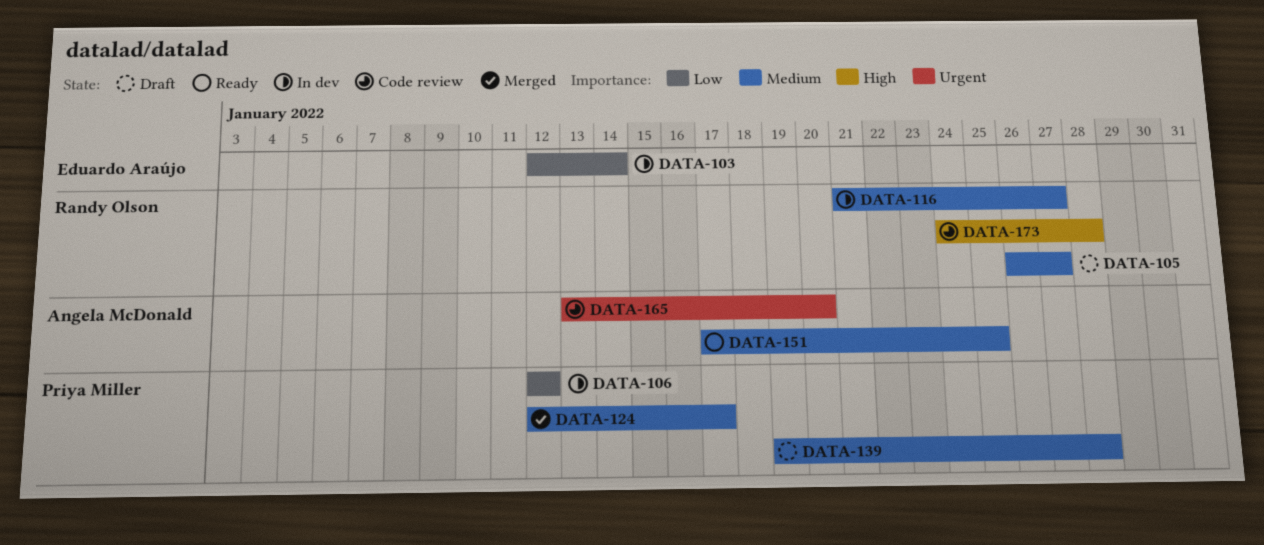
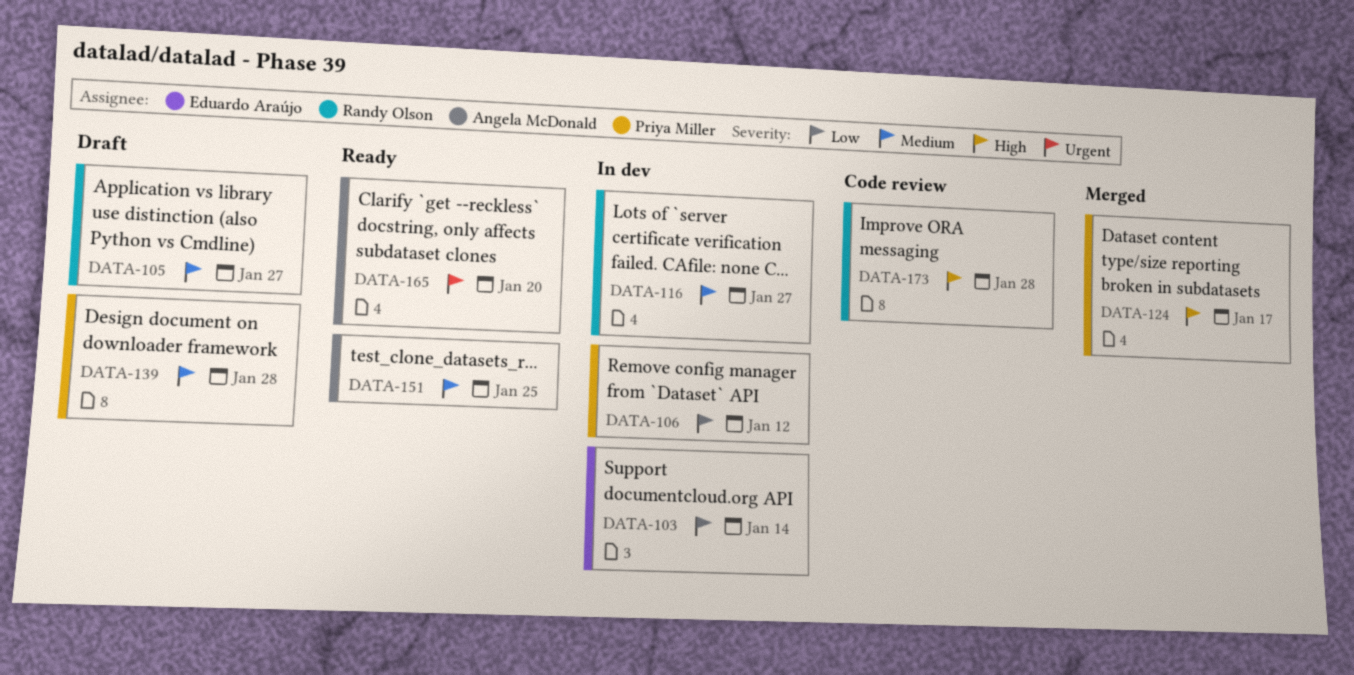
DATA-124, priority: Medium -> High
DATA-165, status: Code review -> Ready

